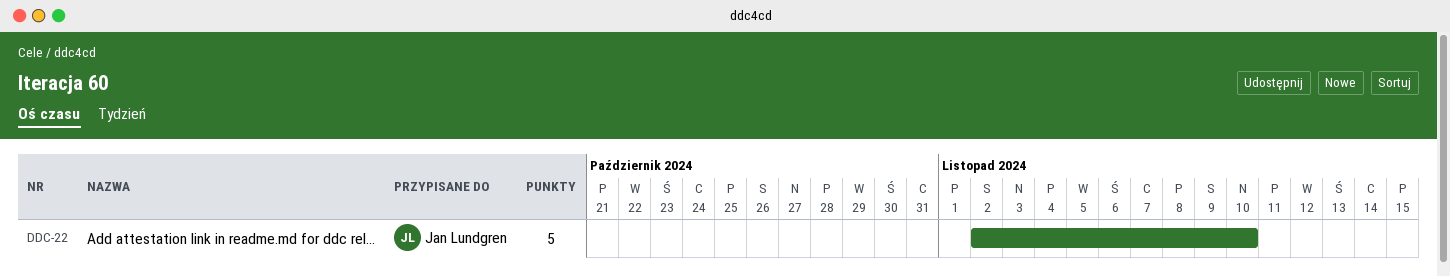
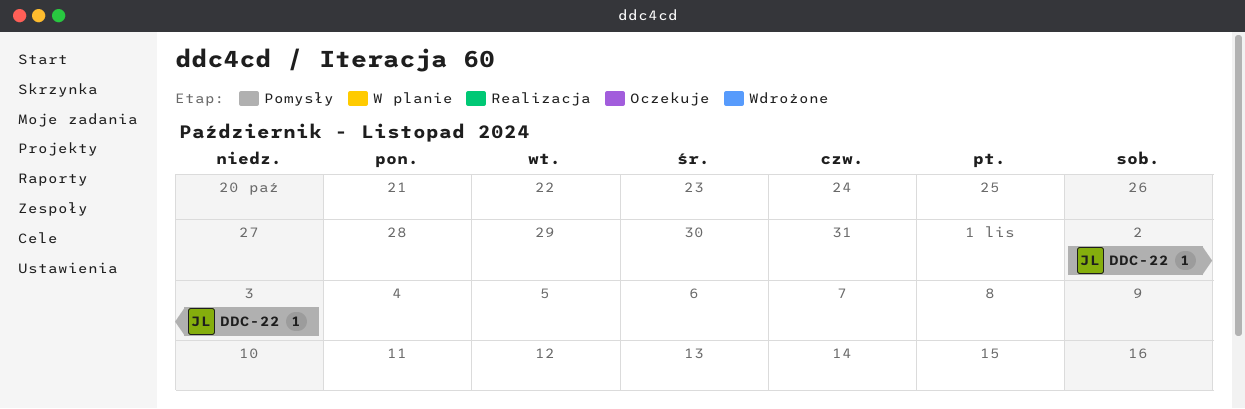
DDC-22, estimate: 5 -> 1
DDC-22, due: Nov 10 -> Nov 3

